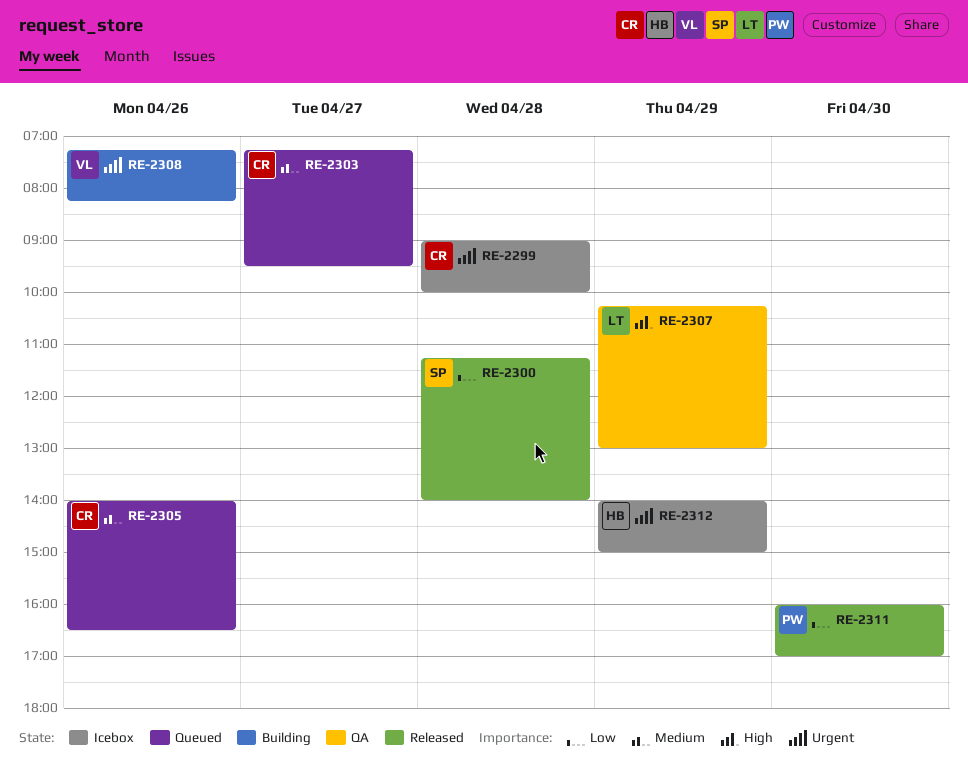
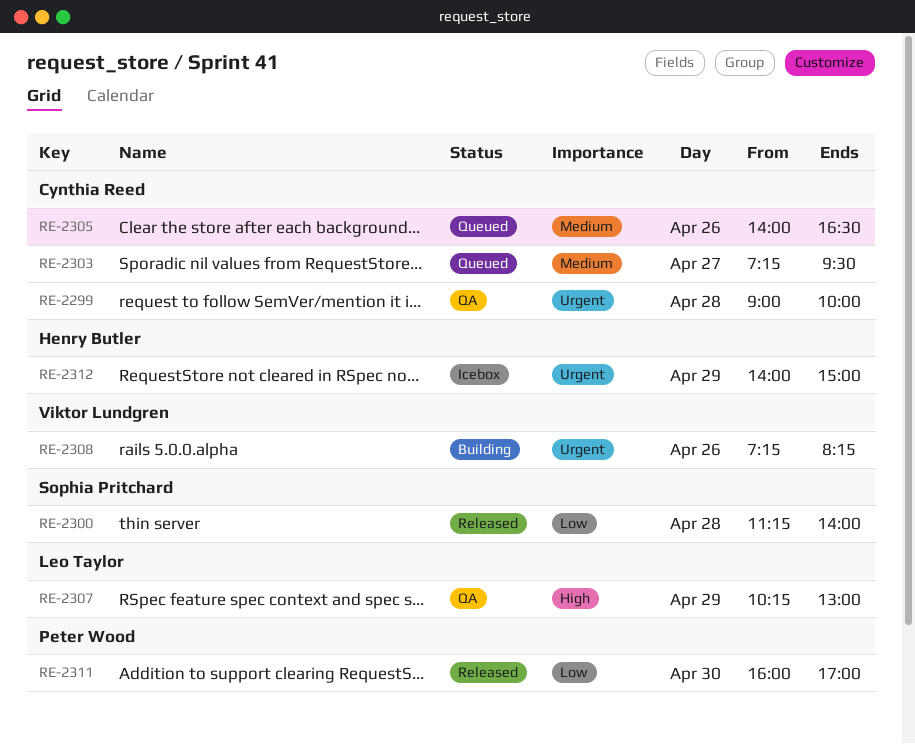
RE-2299, status: Icebox -> QA

